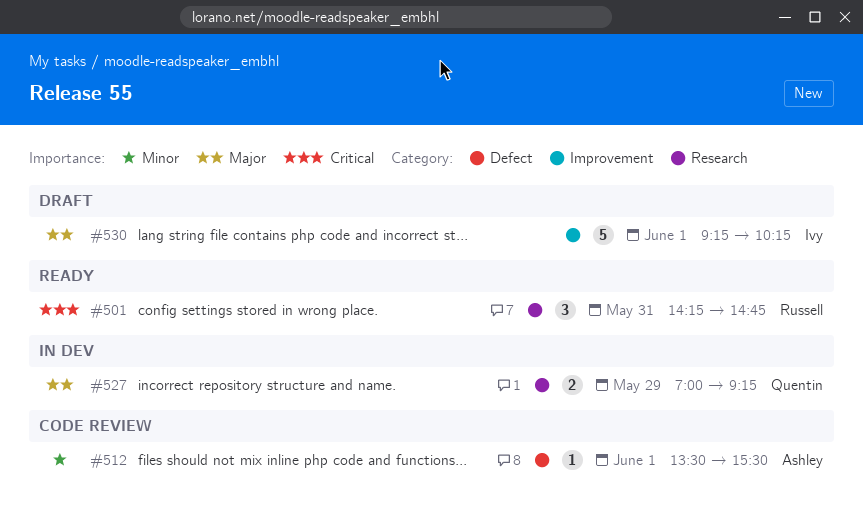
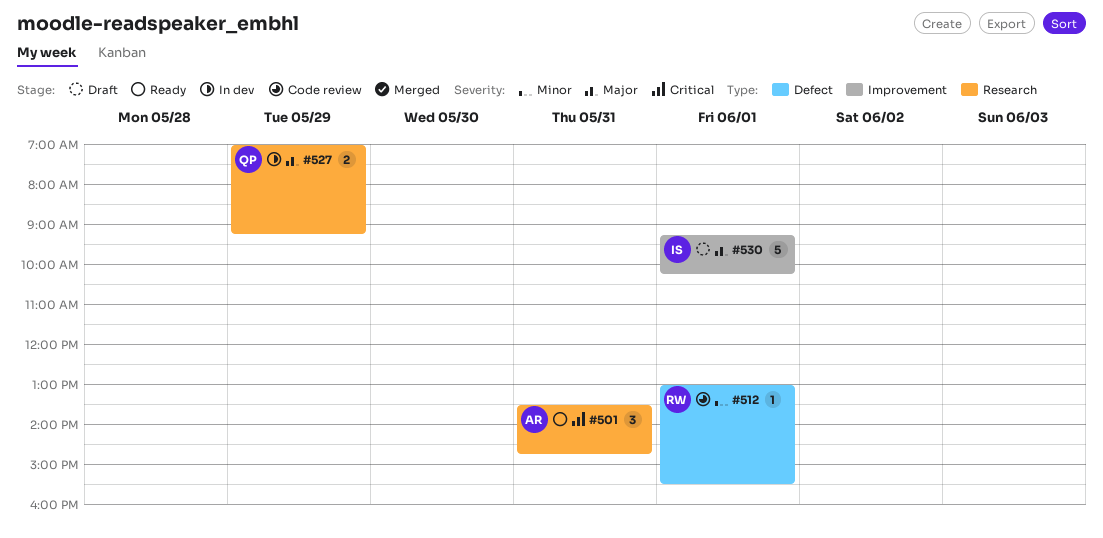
#501, owner: Russell -> Ashley
#501, begins: 14:15 -> 13:30
#512, owner: Ashley -> Russell
#512, begins: 13:30 -> 13:00

